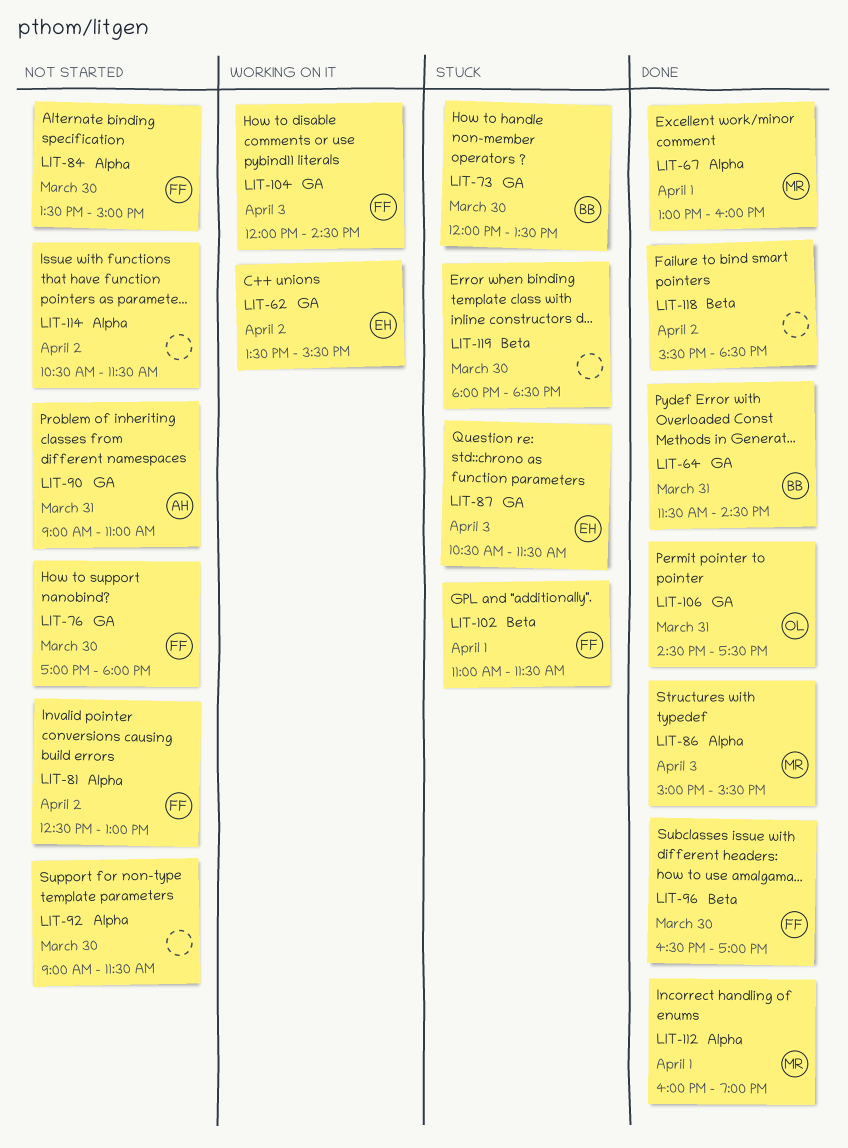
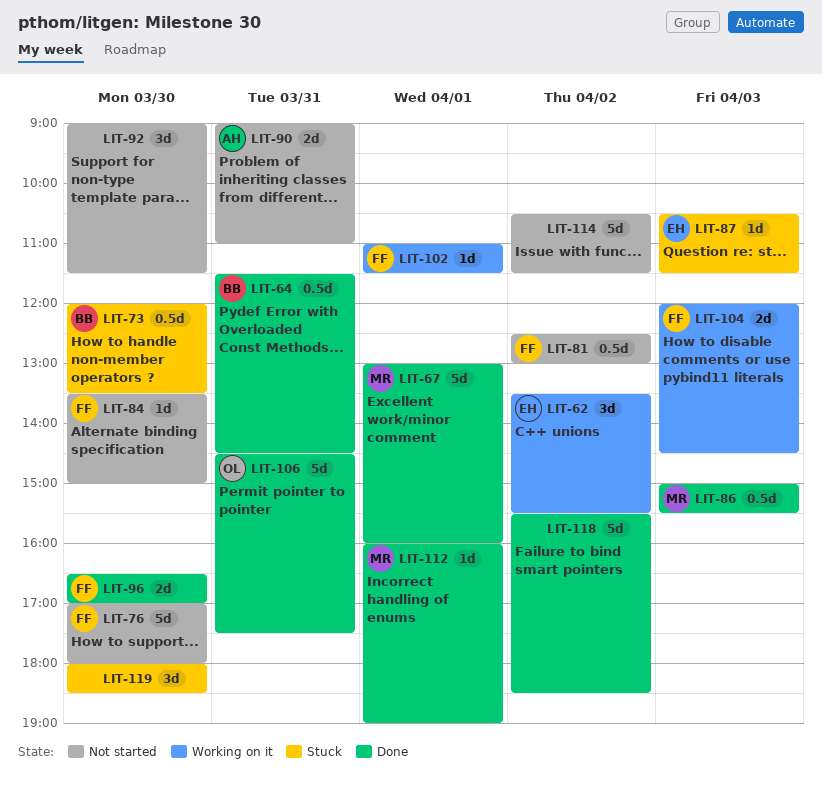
LIT-102, status: Stuck -> Working on it

